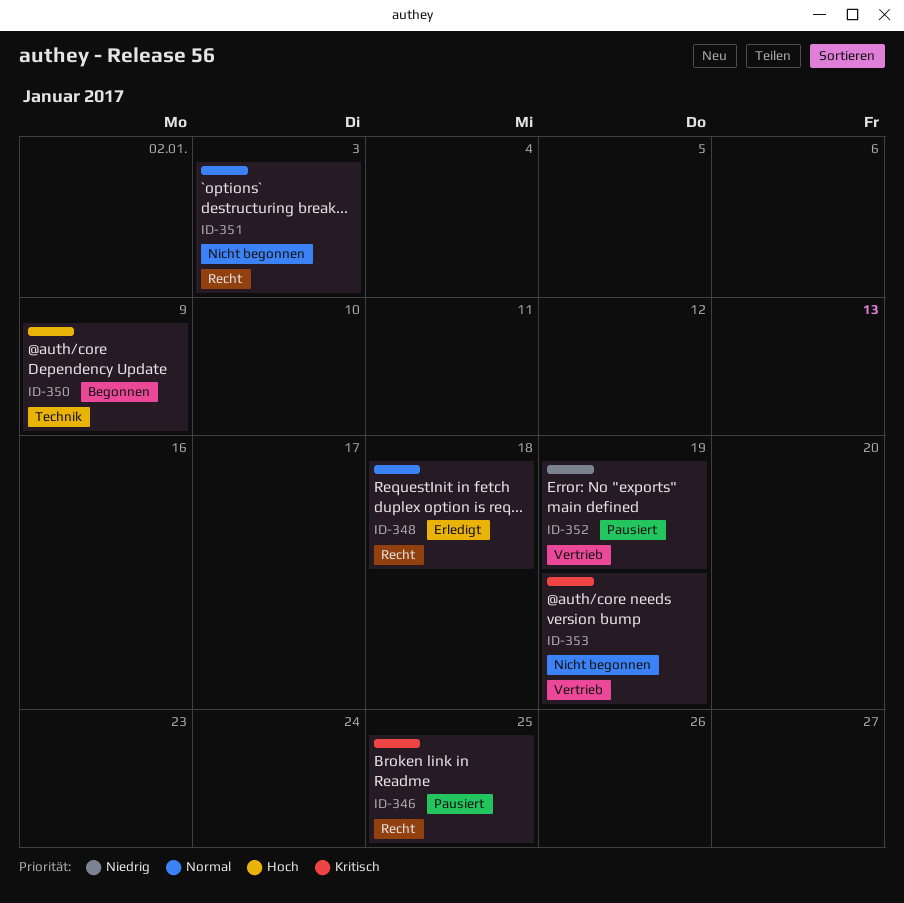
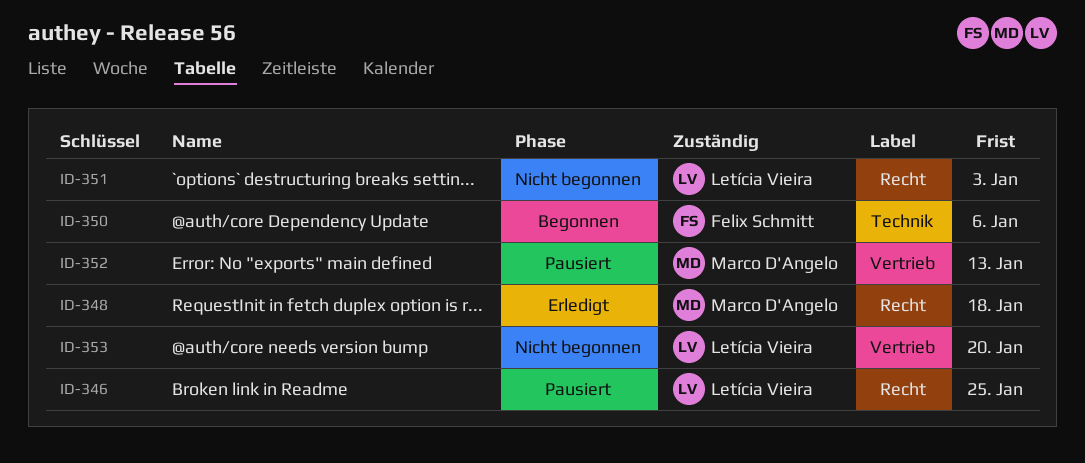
ID-350, due: Jan 9 -> Jan 6
ID-352, due: Jan 19 -> Jan 13
ID-353, due: Jan 19 -> Jan 20

